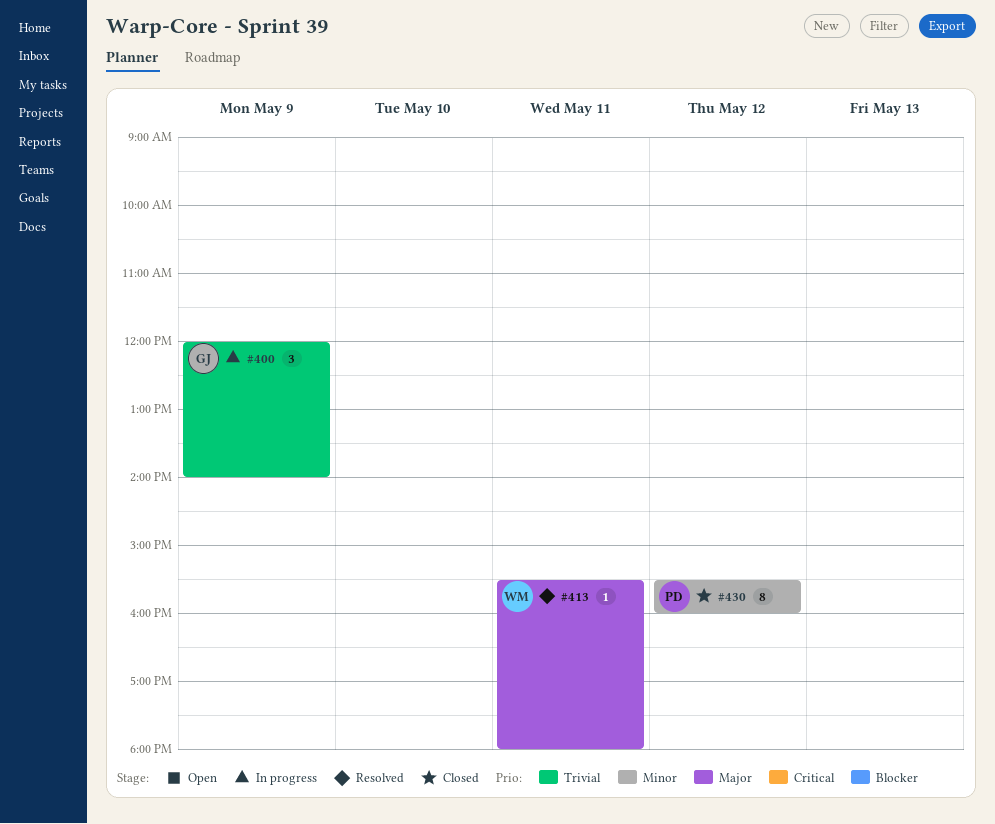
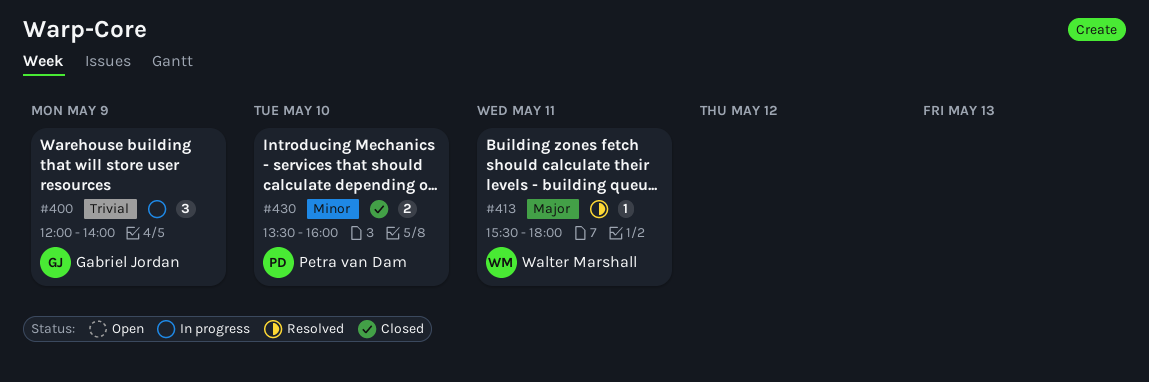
#430, estimate: 8 -> 2
#430, day: May 12 -> May 10
#430, begins: 15:30 -> 13:30

